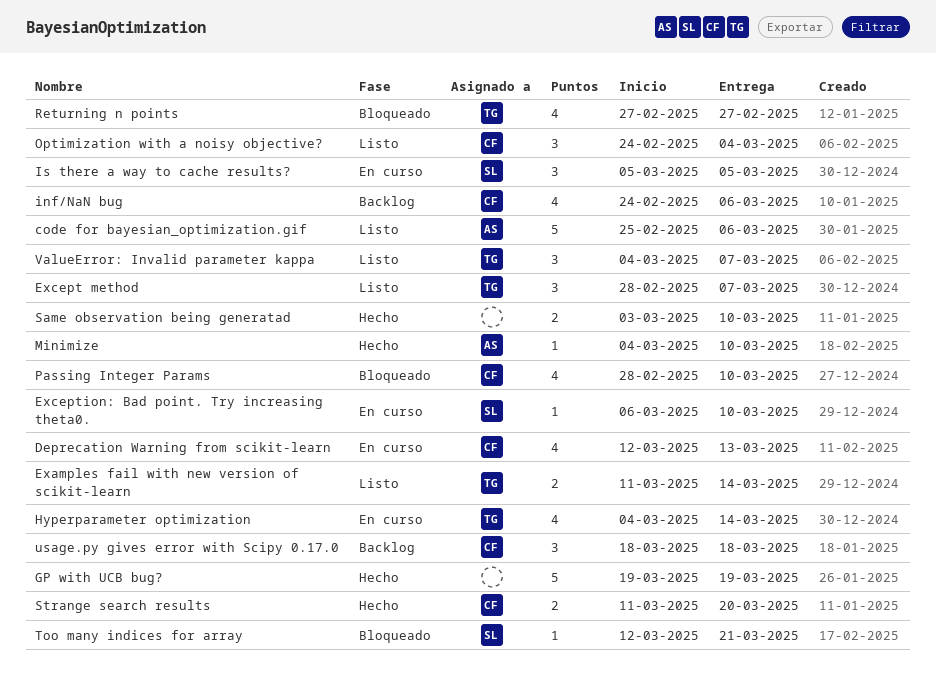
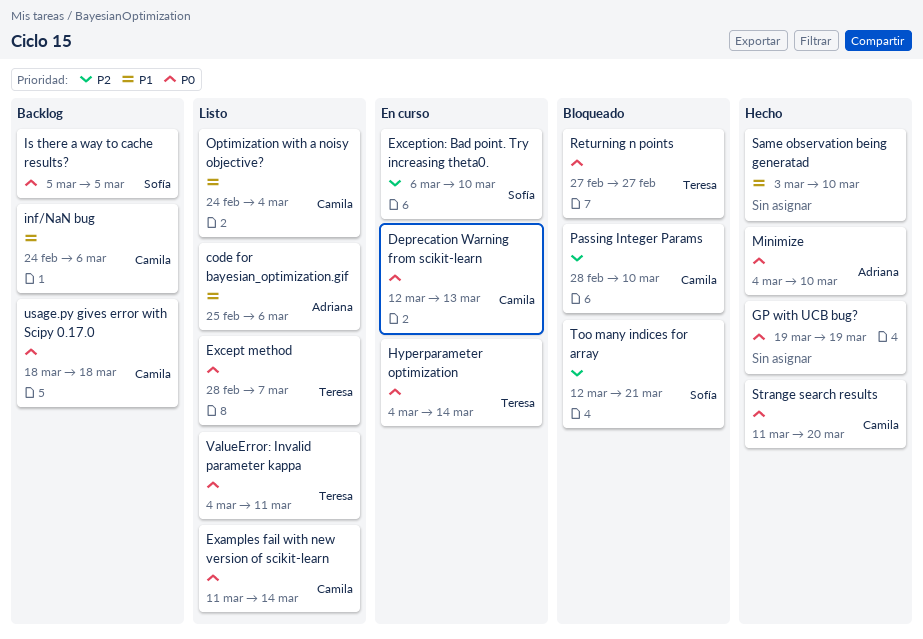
Examples fail with new version of scikit-learn, owner: Teresa -> Camila
Is there a way to cache results?, status: En curso -> Backlog
ValueError: Invalid parameter kappa, due: Mar 7 -> Mar 11

